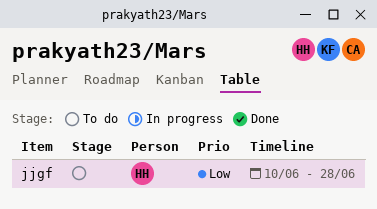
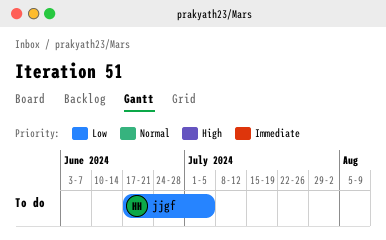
jjgf, start: Jun 10 -> Jun 17
jjgf, due: Jun 28 -> Jul 5

